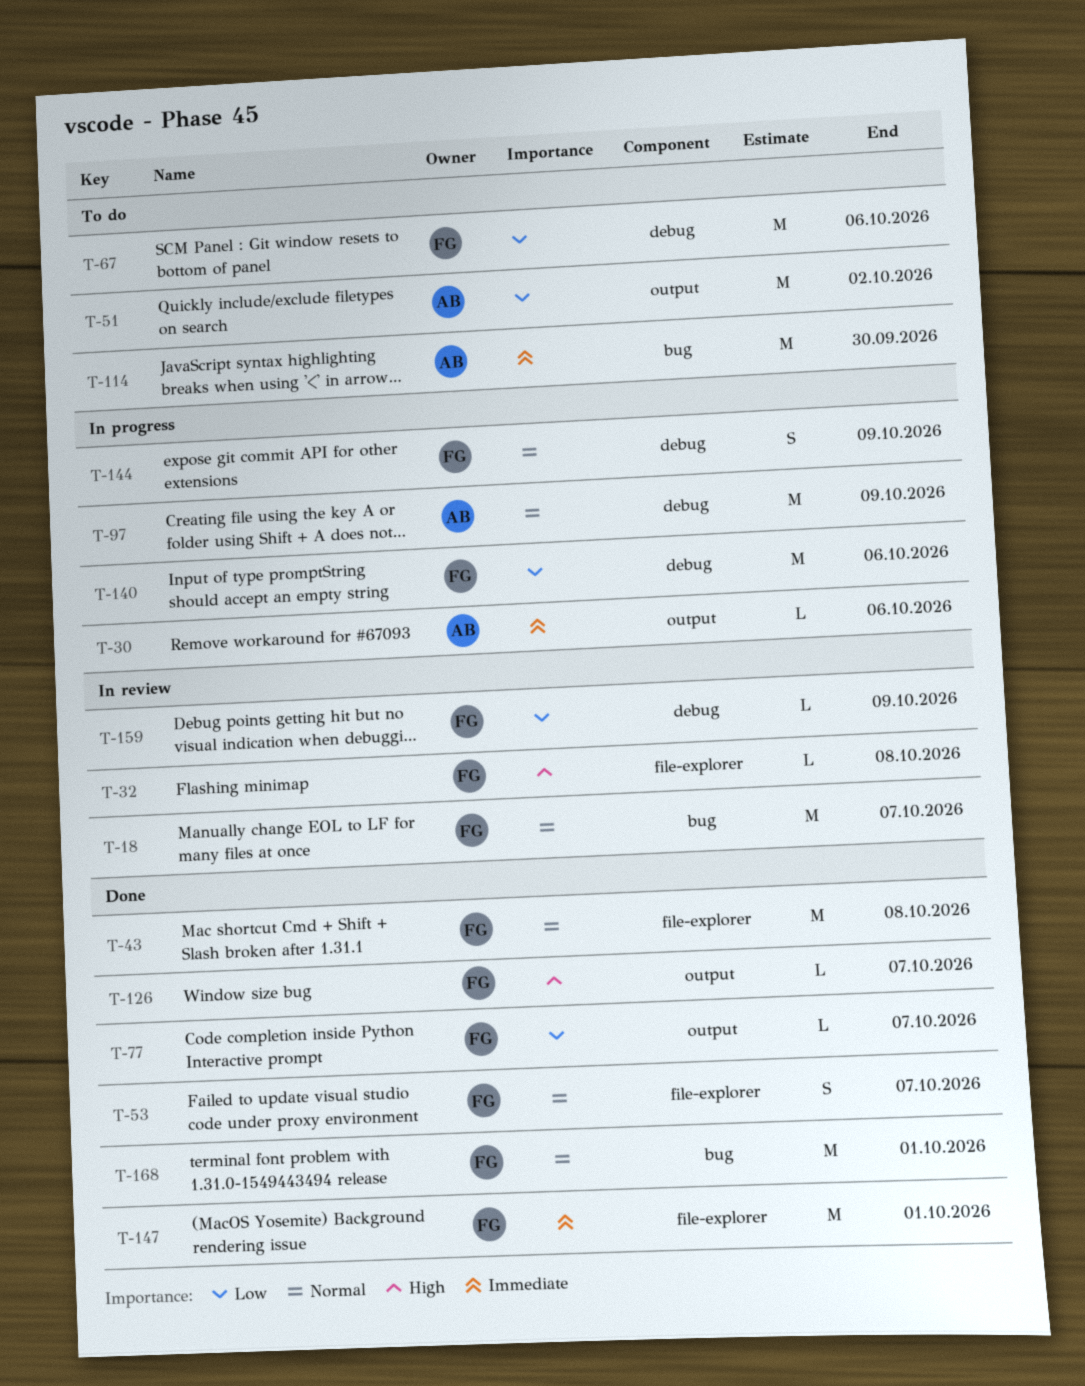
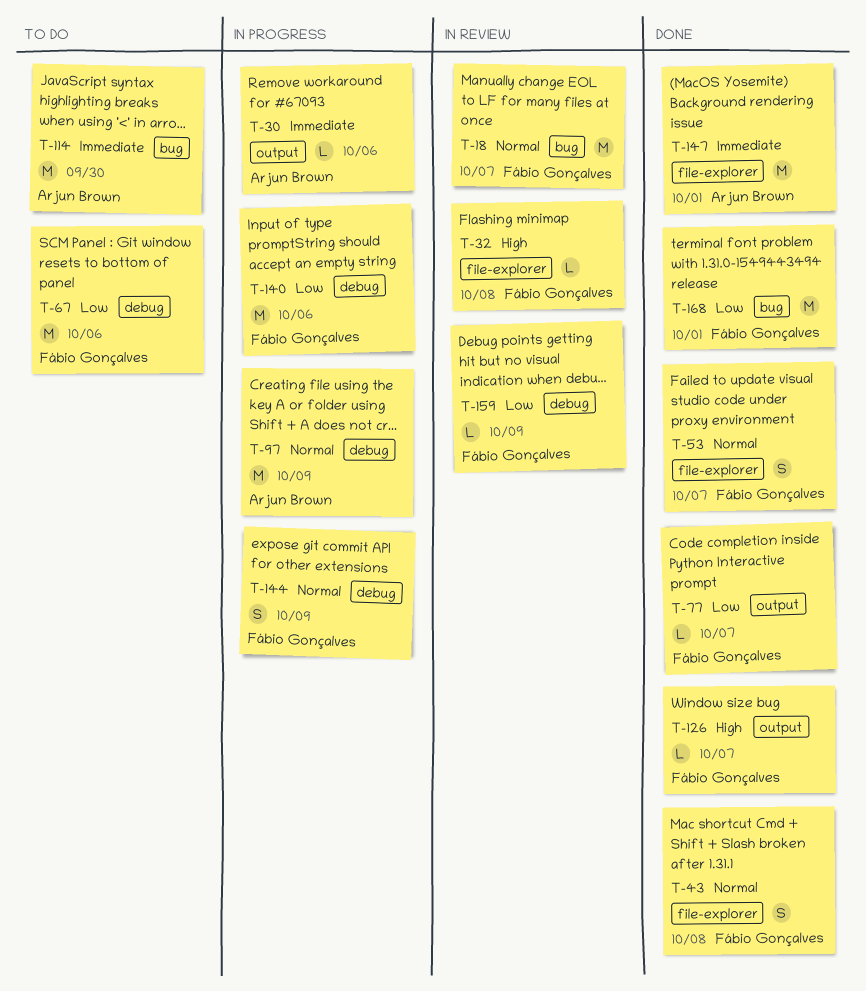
T-43, estimate: M -> S
T-51: present -> none
T-147, owner: Fábio Gonçalves -> Arjun Brown
T-168, priority: Normal -> Low

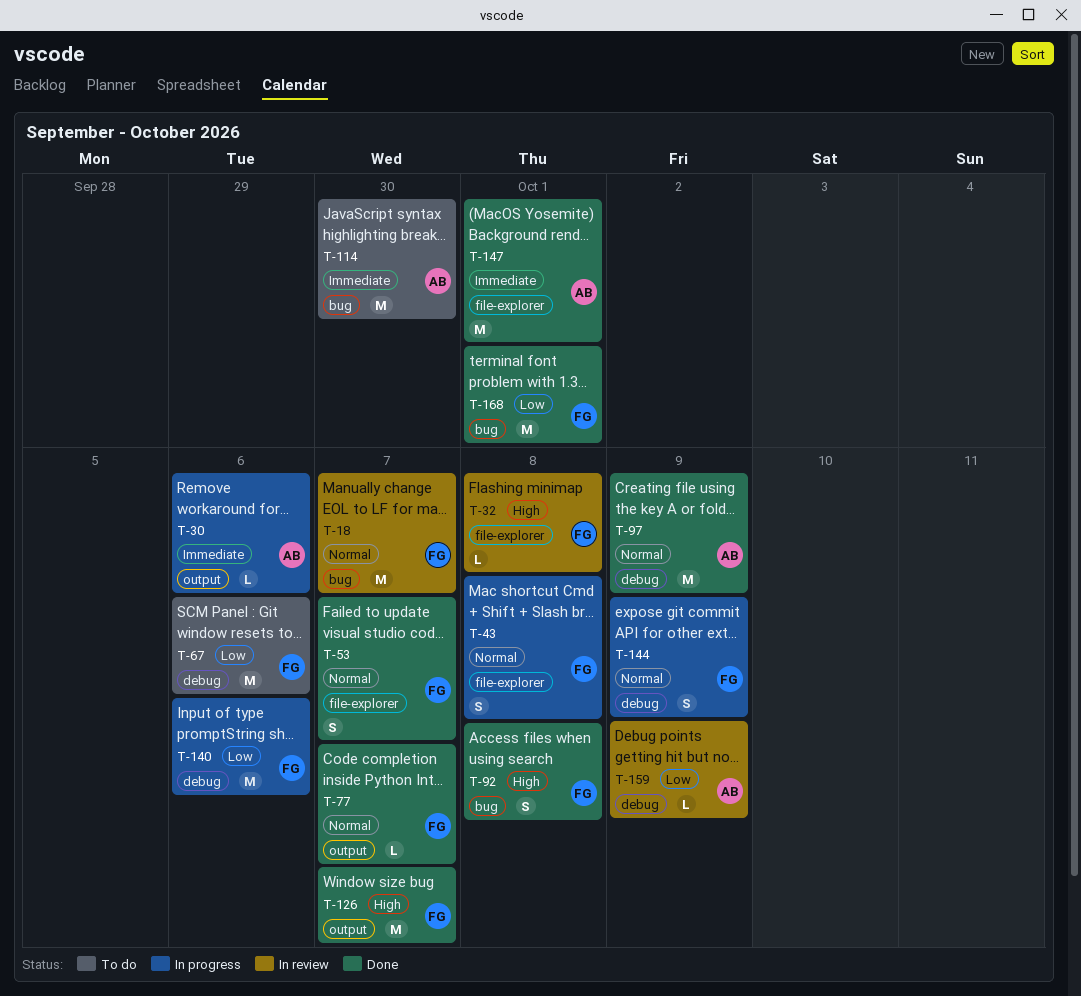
T-43, status: Done -> In progress
T-77, priority: Low -> Normal
T-92: none -> present
T-97, status: In progress -> Done
T-126, estimate: L -> M
T-159, owner: Fábio Gonçalves -> Arjun Brown

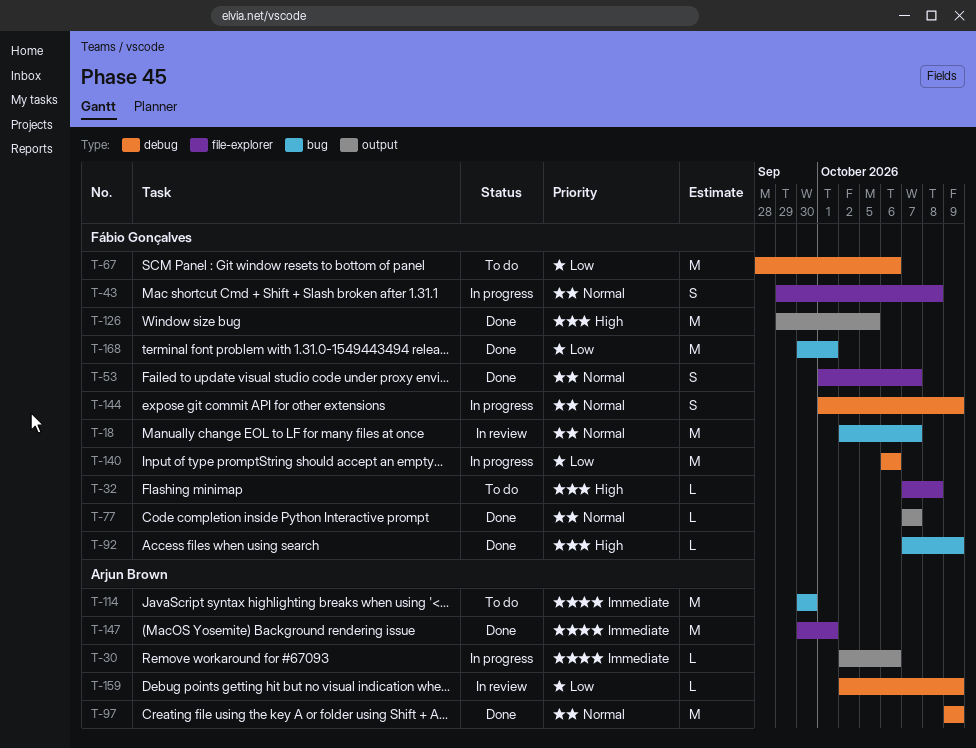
T-32, status: In review -> To do
T-92, estimate: S -> L
T-92, due: Oct 8 -> Oct 9
T-126, due: Oct 7 -> Oct 5

